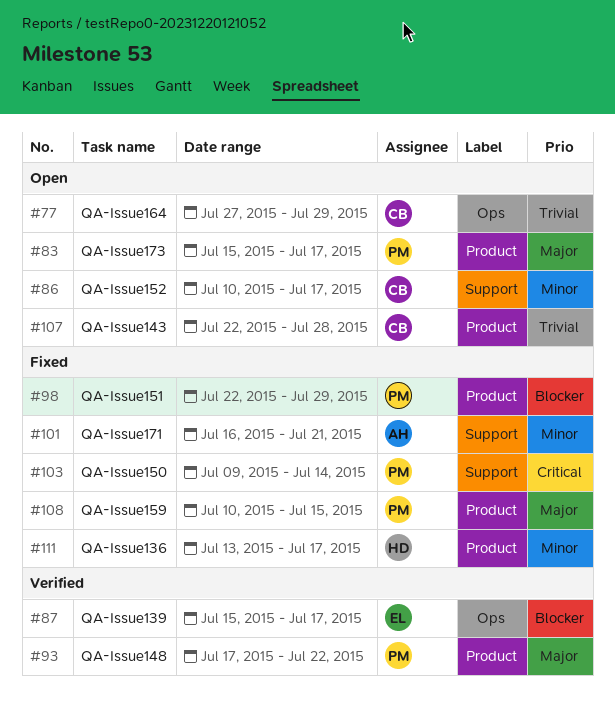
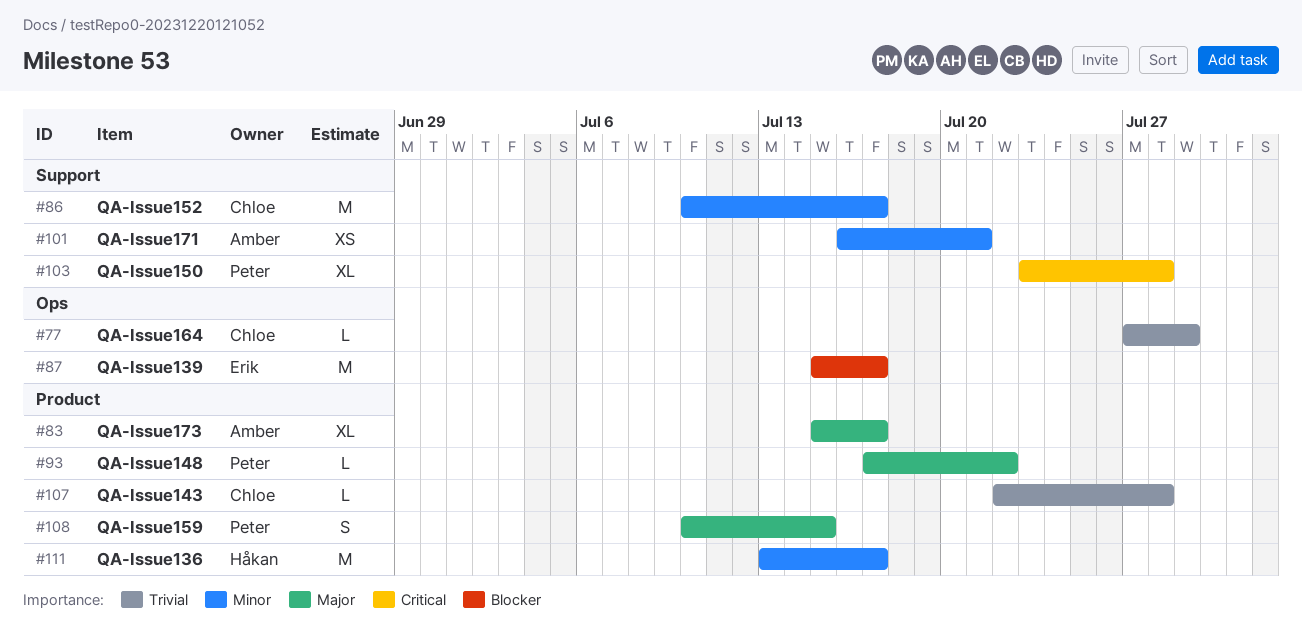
#83, owner: Peter -> Amber
#98: present -> none
#103, start: Jul 9 -> Jul 23
#103, due: Jul 14 -> Jul 28

